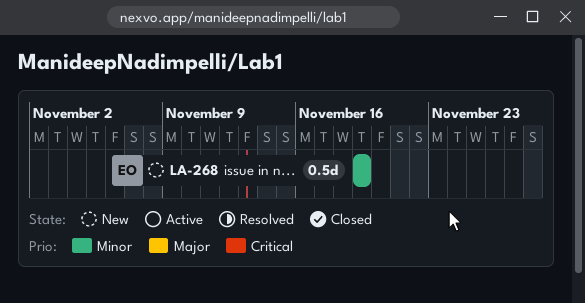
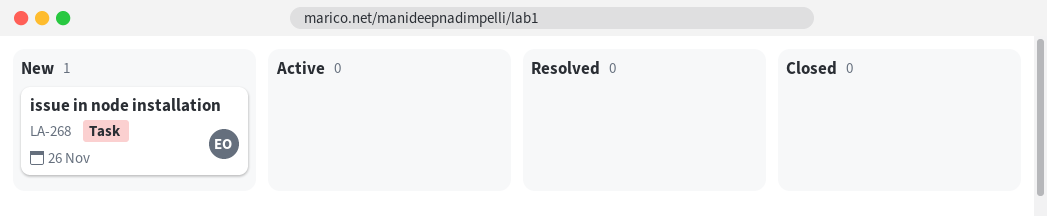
LA-268, due: Nov 19 -> Nov 26

